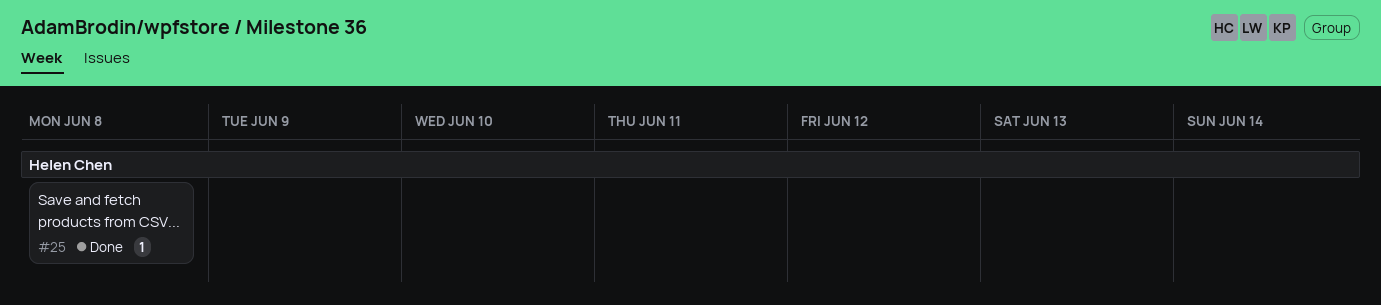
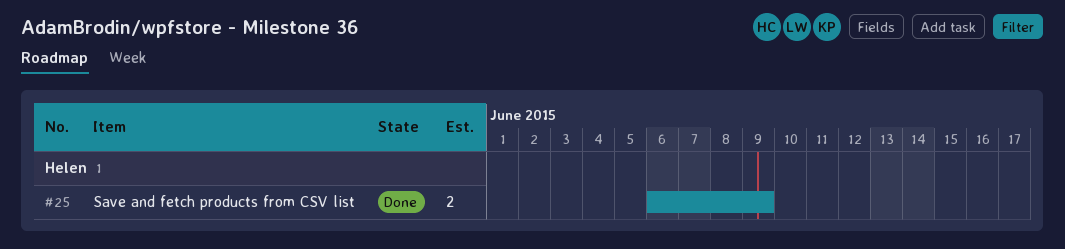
#25, estimate: 1 -> 2
#25, due: Jun 8 -> Jun 9

